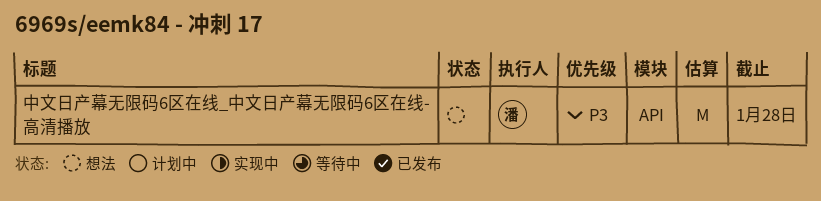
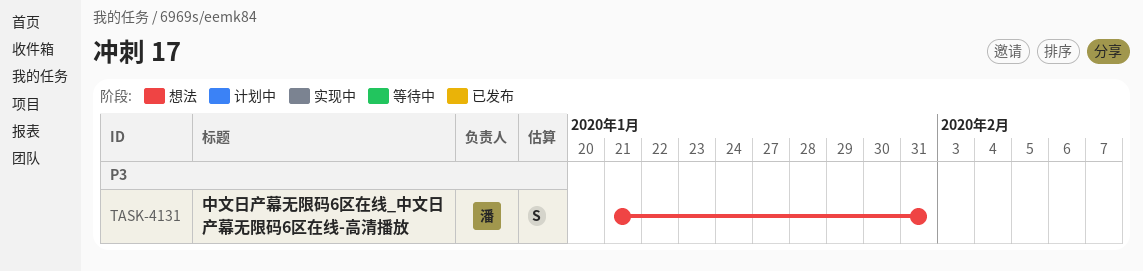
中文日产幕无限码6区在线_中文日产幕无限码6区在线-高清播放, estimate: M -> S
中文日产幕无限码6区在线_中文日产幕无限码6区在线-高清播放, due: Jan 28 -> Jan 31

